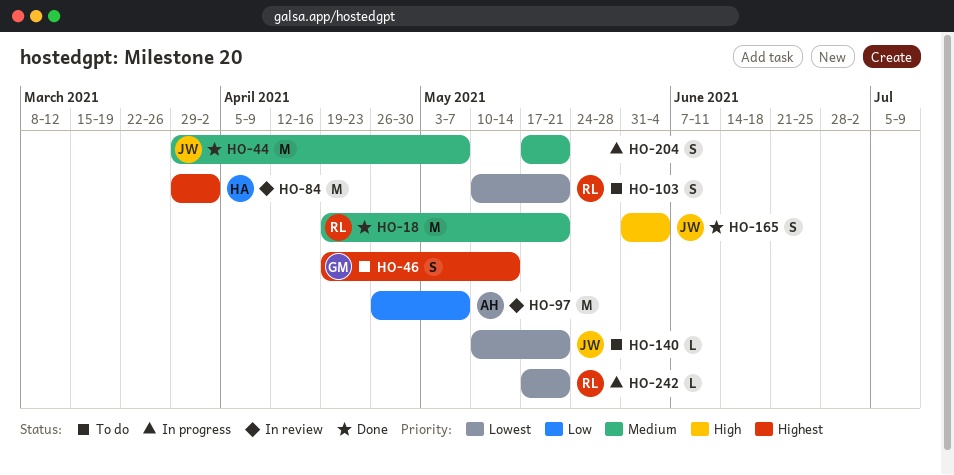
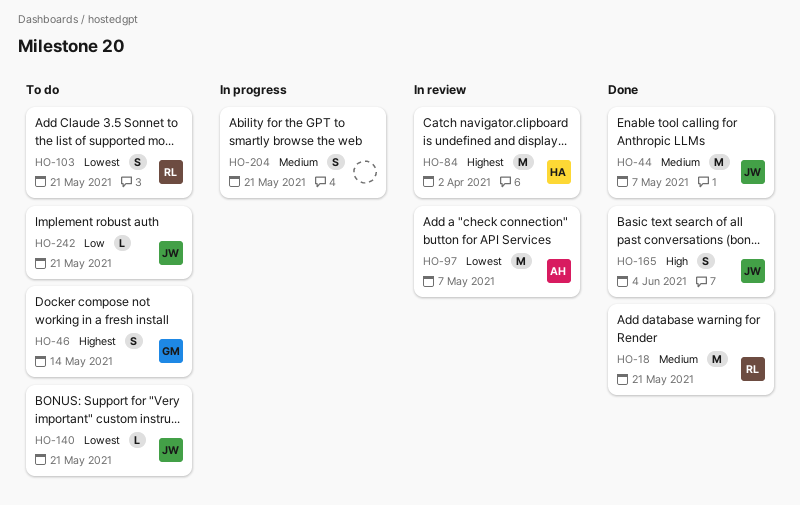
HO-97, priority: Low -> Lowest
HO-242, status: In progress -> To do
HO-242, owner: RL -> JW
HO-242, priority: Lowest -> Low

